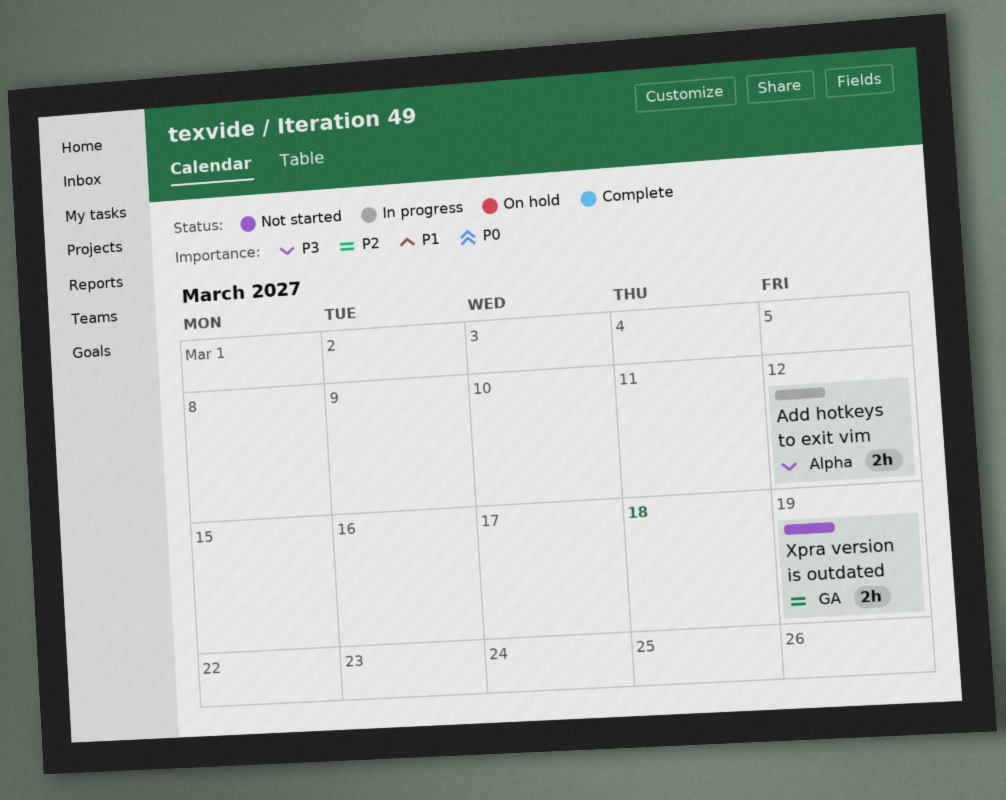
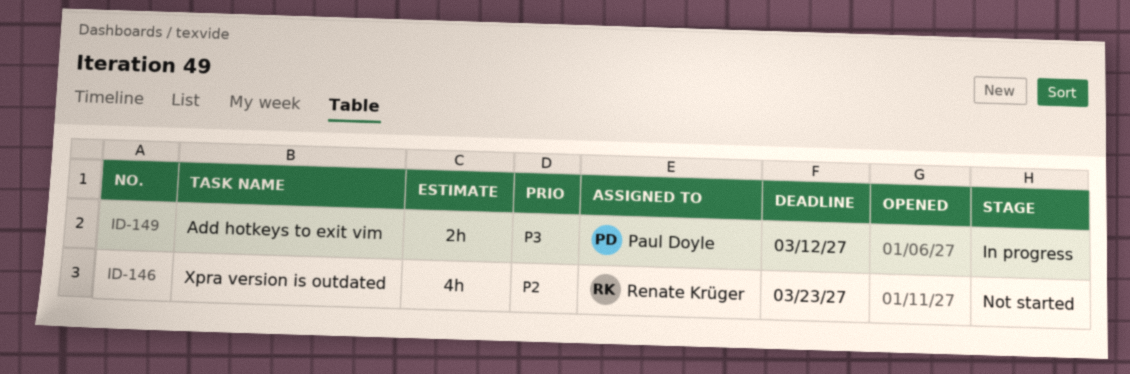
Xpra version is outdated, estimate: 2h -> 4h
Xpra version is outdated, due: Mar 19 -> Mar 23

